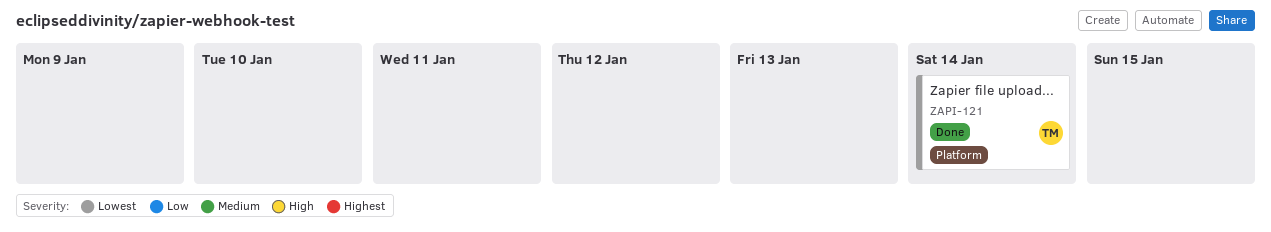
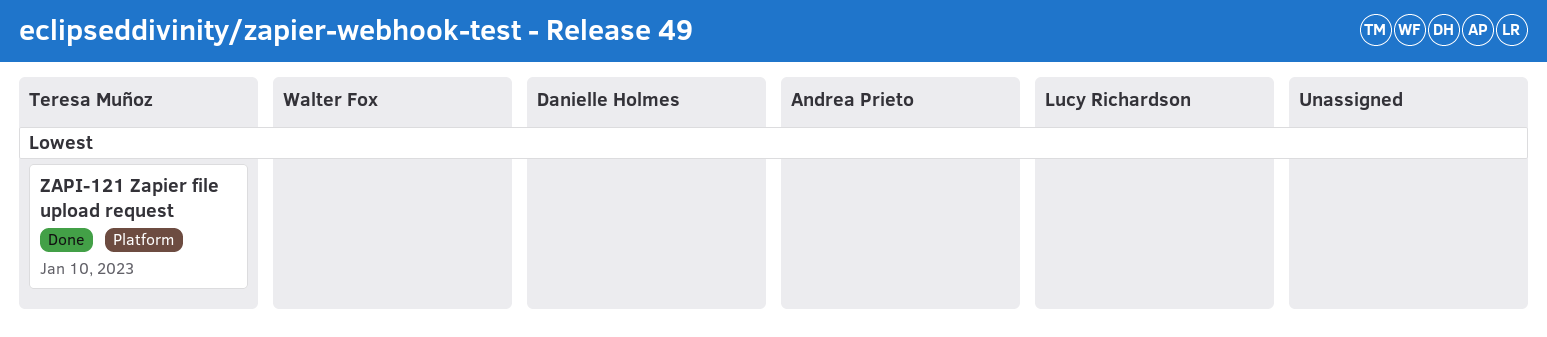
ZAPI-121, due: Jan 14 -> Jan 10

